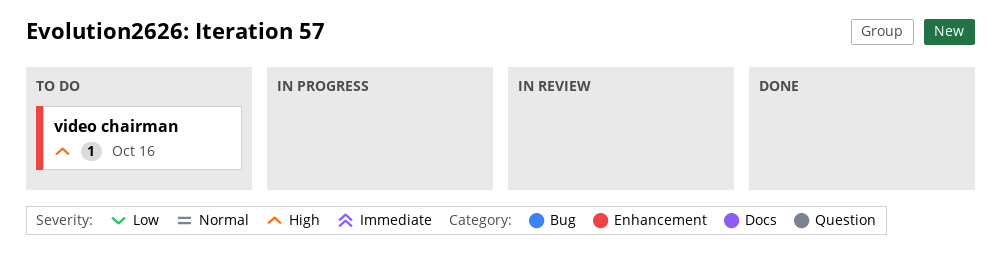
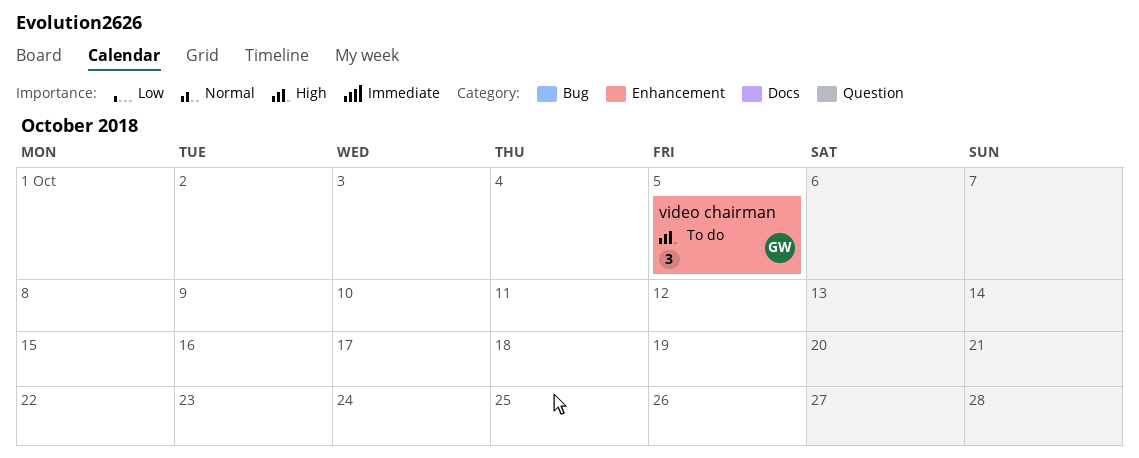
video chairman, estimate: 1 -> 3
video chairman, due: Oct 16 -> Oct 5

